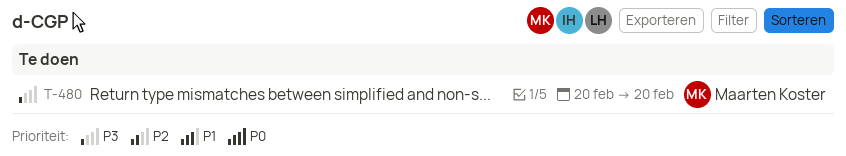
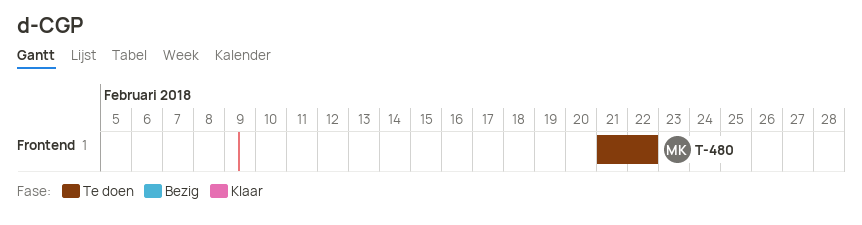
T-480, start: Feb 20 -> Feb 21
T-480, due: Feb 20 -> Feb 22

